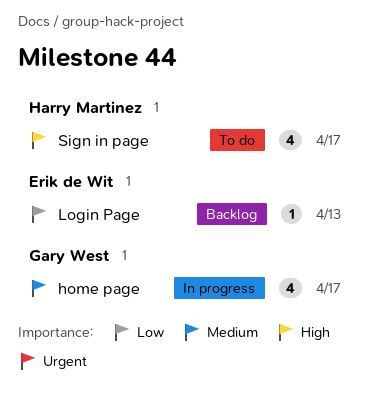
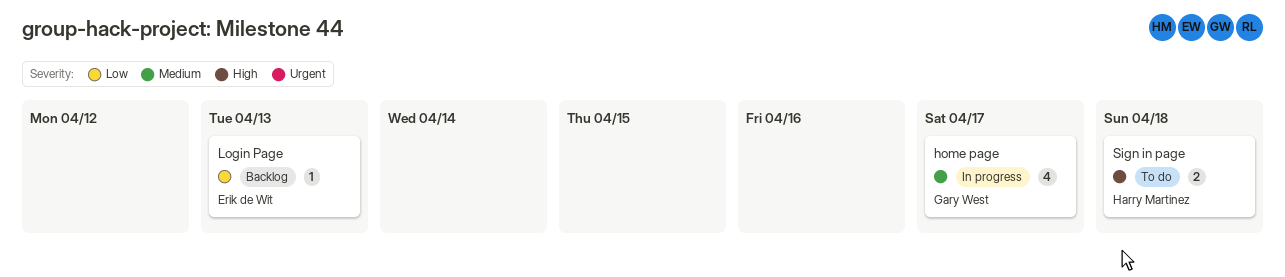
Sign in page, estimate: 4 -> 2
Sign in page, due: Apr 17 -> Apr 18

